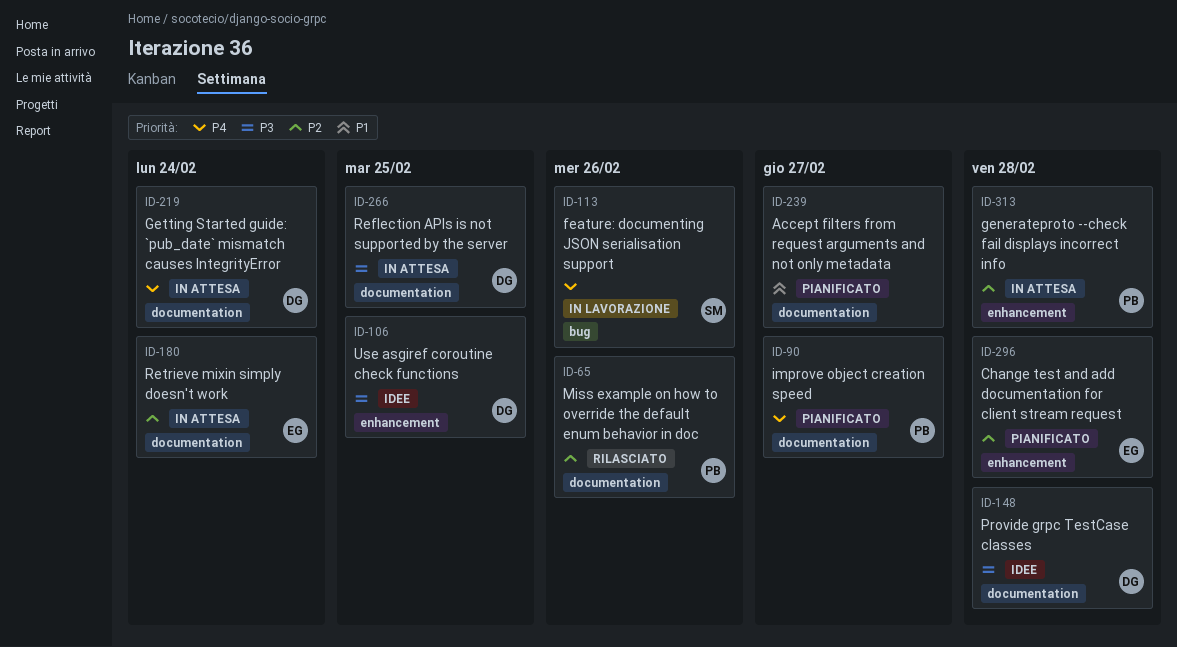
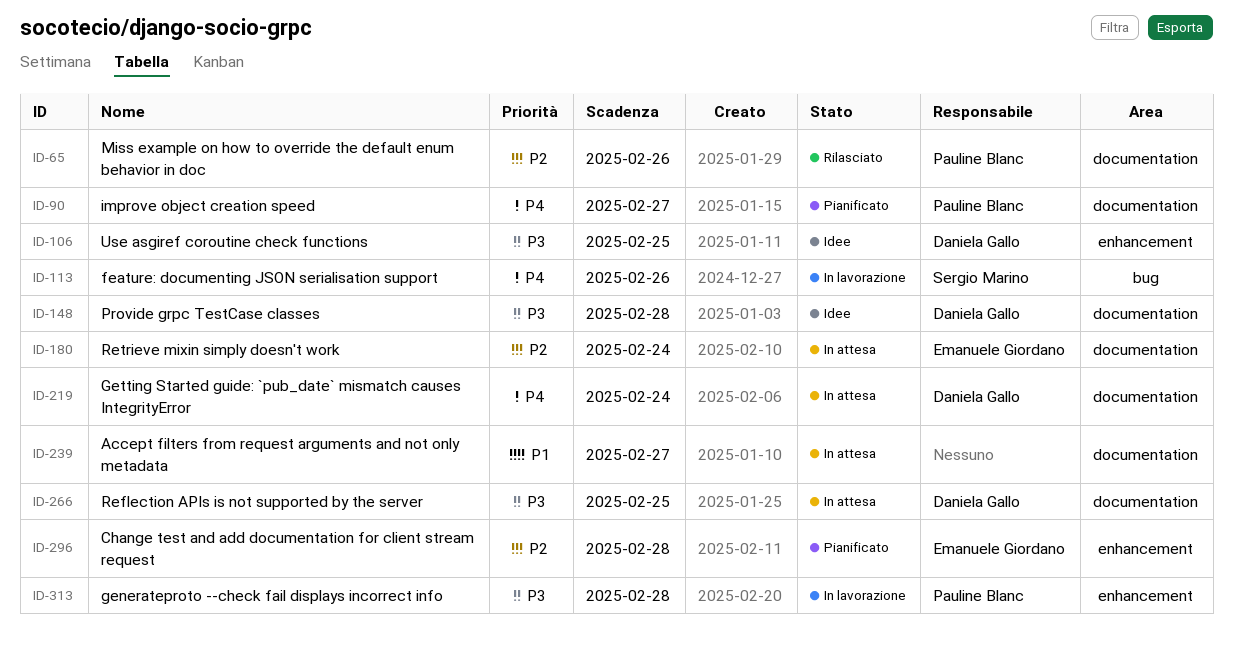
ID-239, status: Pianificato -> In attesa
ID-313, status: In attesa -> In lavorazione
ID-313, priority: P2 -> P3

